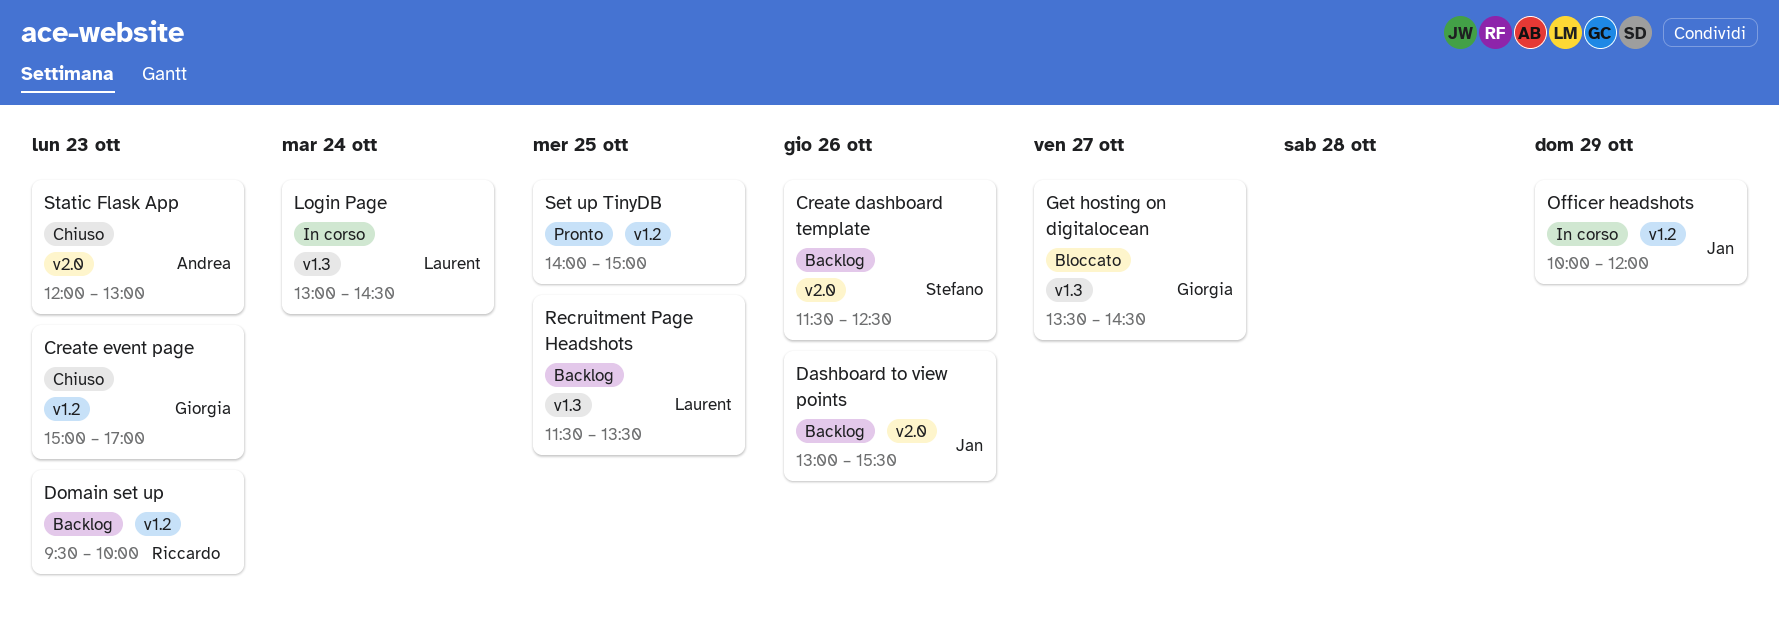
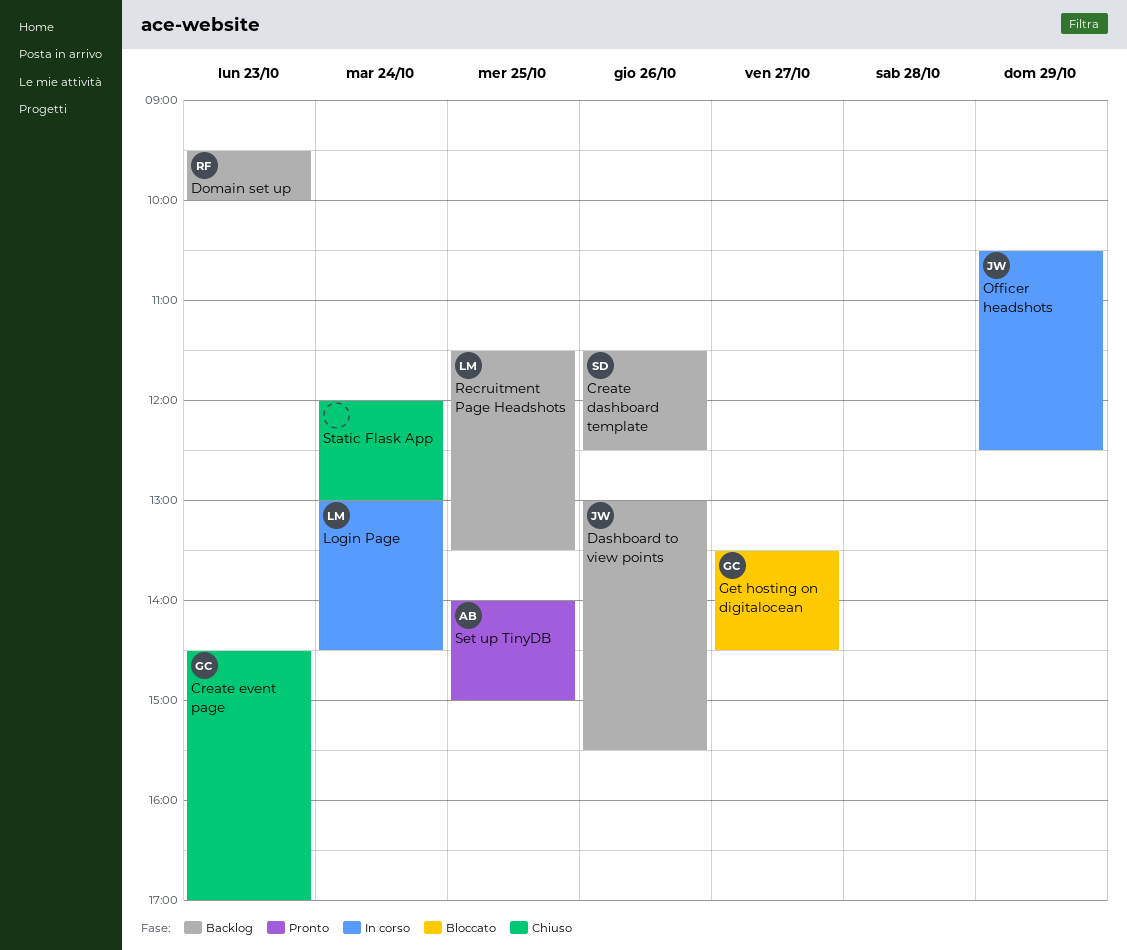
Create event page, begins: 15:00 -> 14:30
Officer headshots, begins: 10:00 -> 10:30
Officer headshots, ends: 12:00 -> 12:30
Set up TinyDB, owner: none -> Andrea
Static Flask App, owner: Andrea -> none
Static Flask App, day: Oct 23 -> Oct 24

